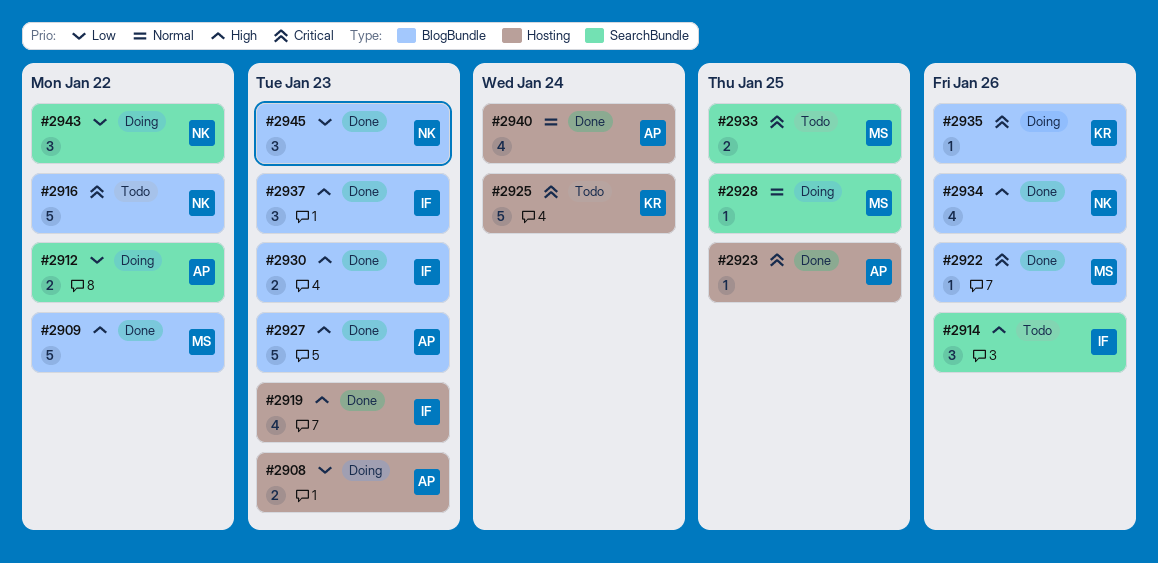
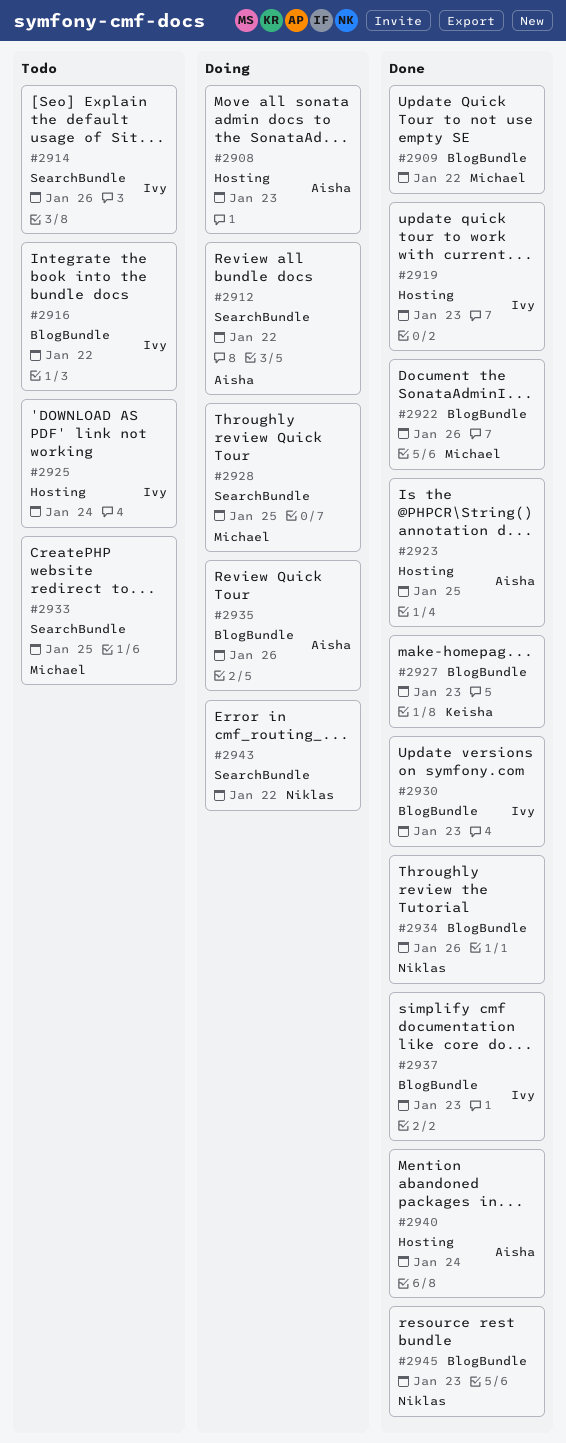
#2916, owner: Niklas -> Ivy
#2925, owner: Keisha -> Ivy
#2927, owner: Aisha -> Keisha
#2935, owner: Keisha -> Aisha

